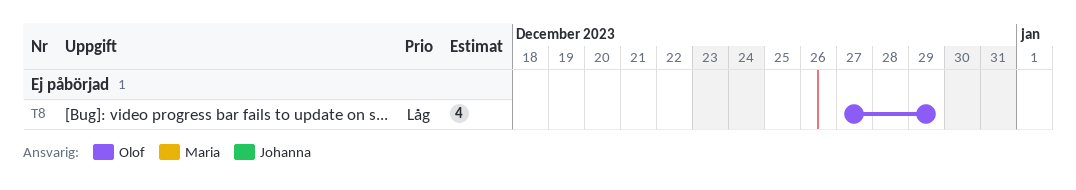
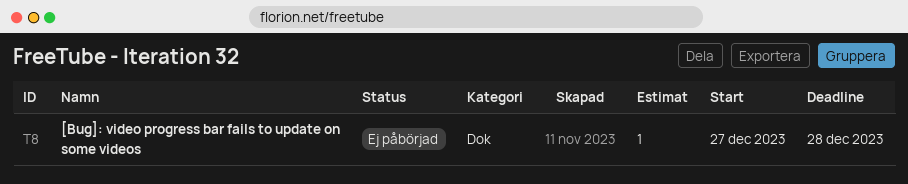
T8, estimate: 4 -> 1
T8, due: Dec 29 -> Dec 28

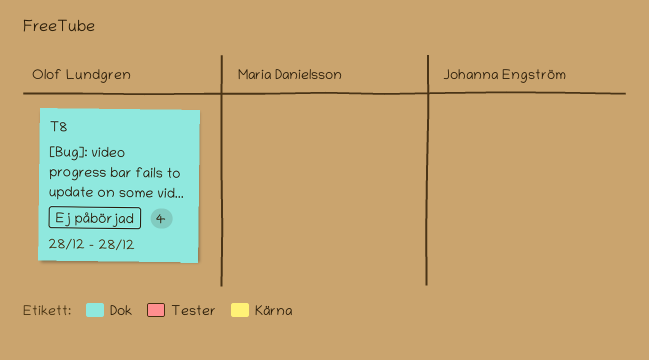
T8, estimate: 1 -> 4
T8, start: Dec 27 -> Dec 28

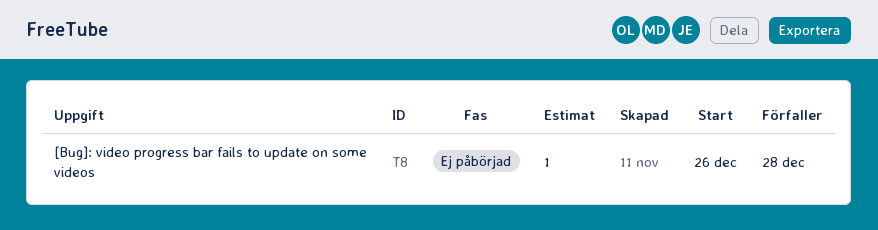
T8, estimate: 4 -> 1
T8, start: Dec 28 -> Dec 26

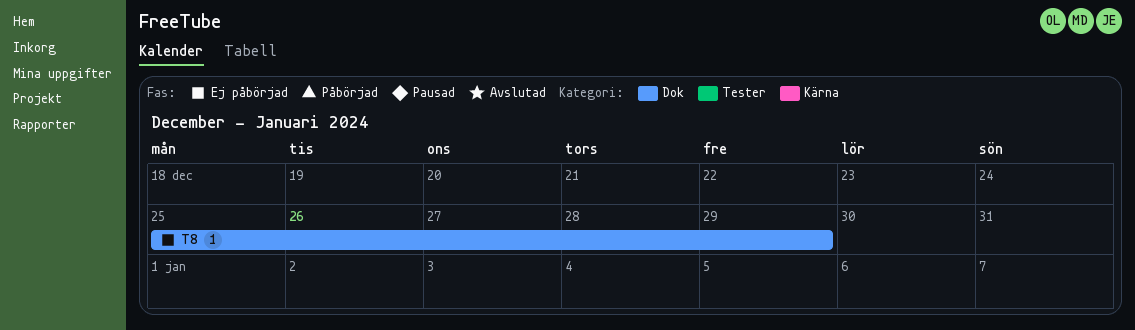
T8, start: Dec 26 -> Dec 25
T8, due: Dec 28 -> Dec 29

